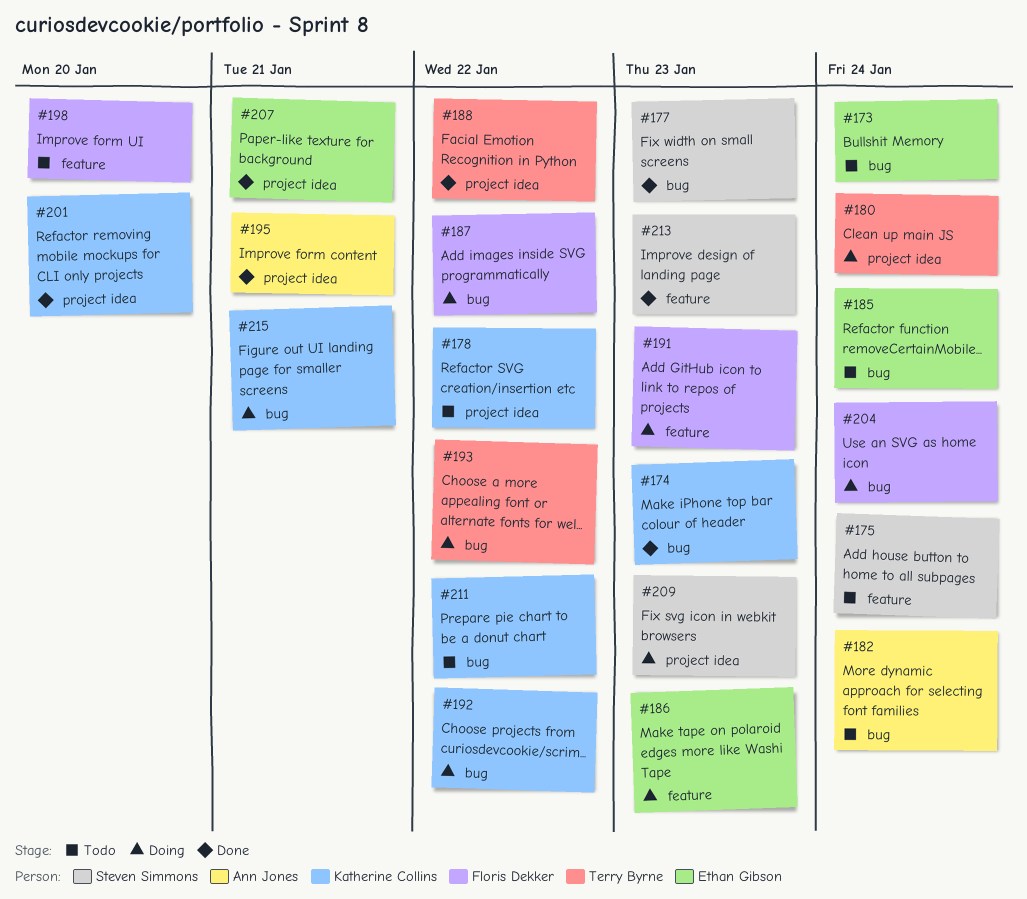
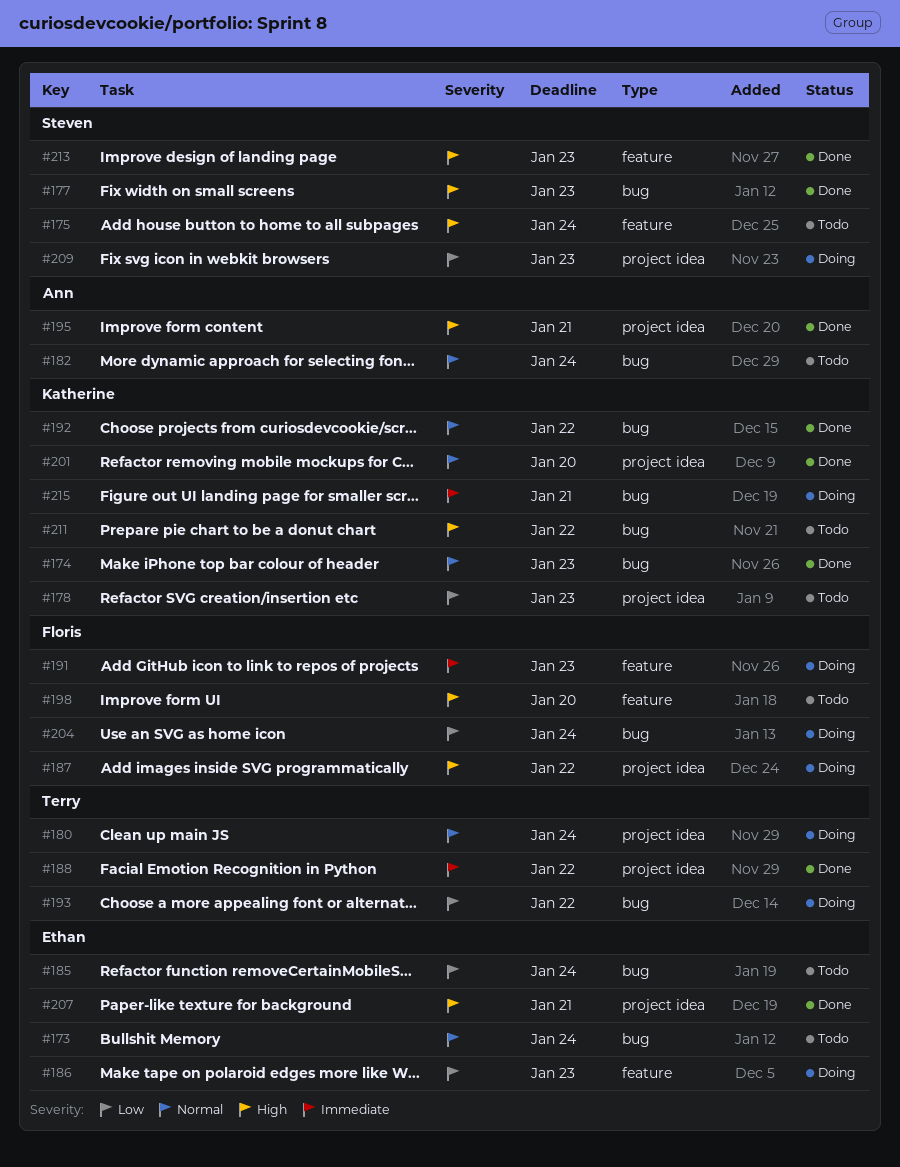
#178, due: Jan 22 -> Jan 23
#187, label: bug -> project idea
#192, status: Doing -> Done

